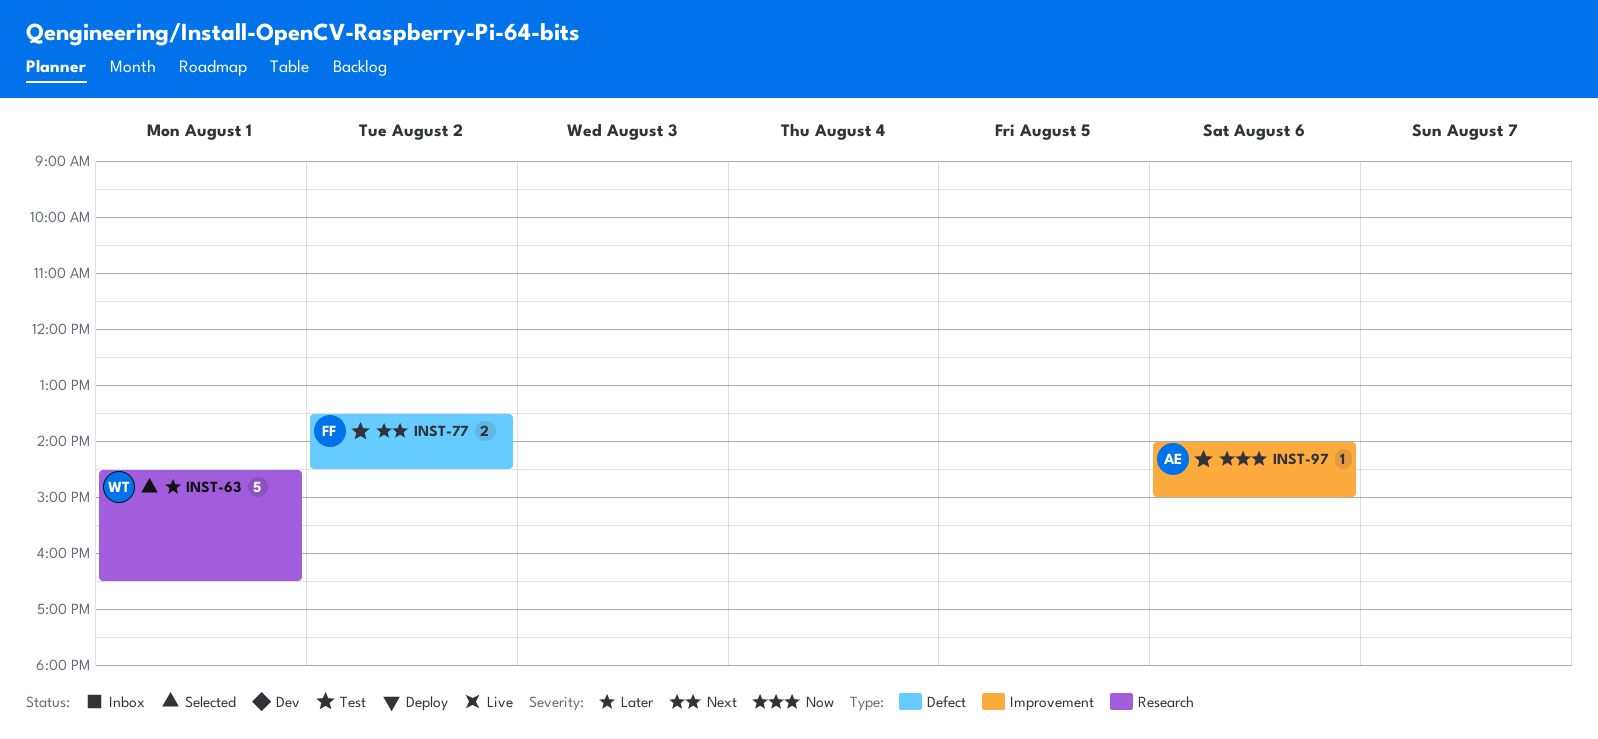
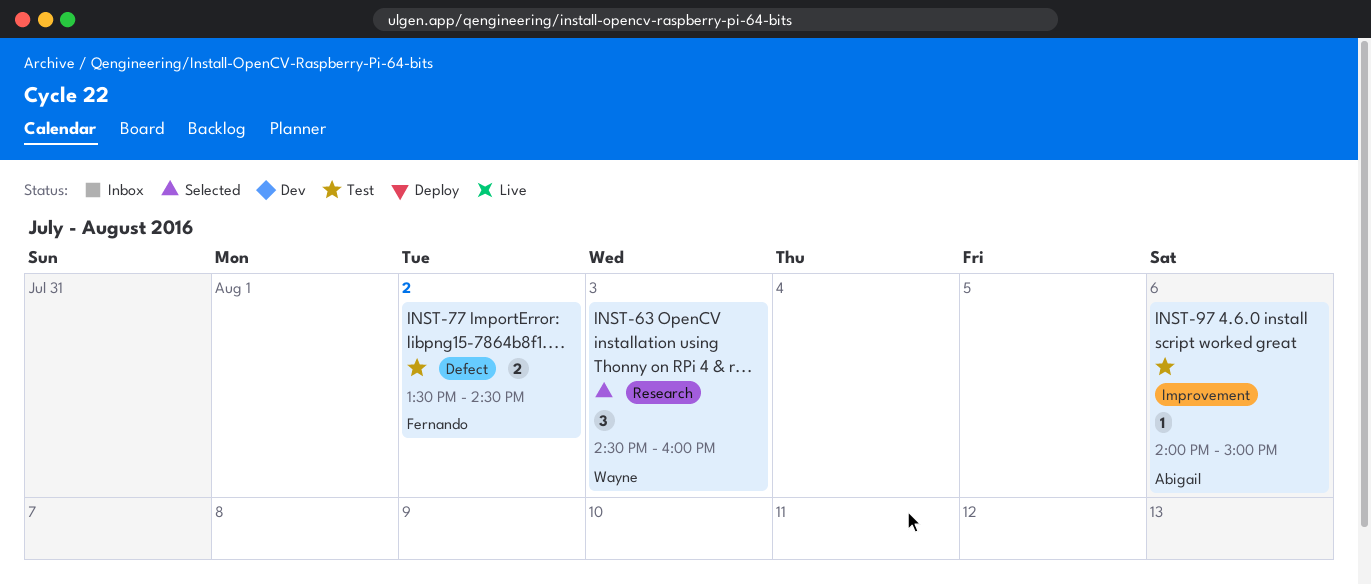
INST-63, estimate: 5 -> 3
INST-63, day: Aug 1 -> Aug 3
INST-63, ends: 16:30 -> 16:00

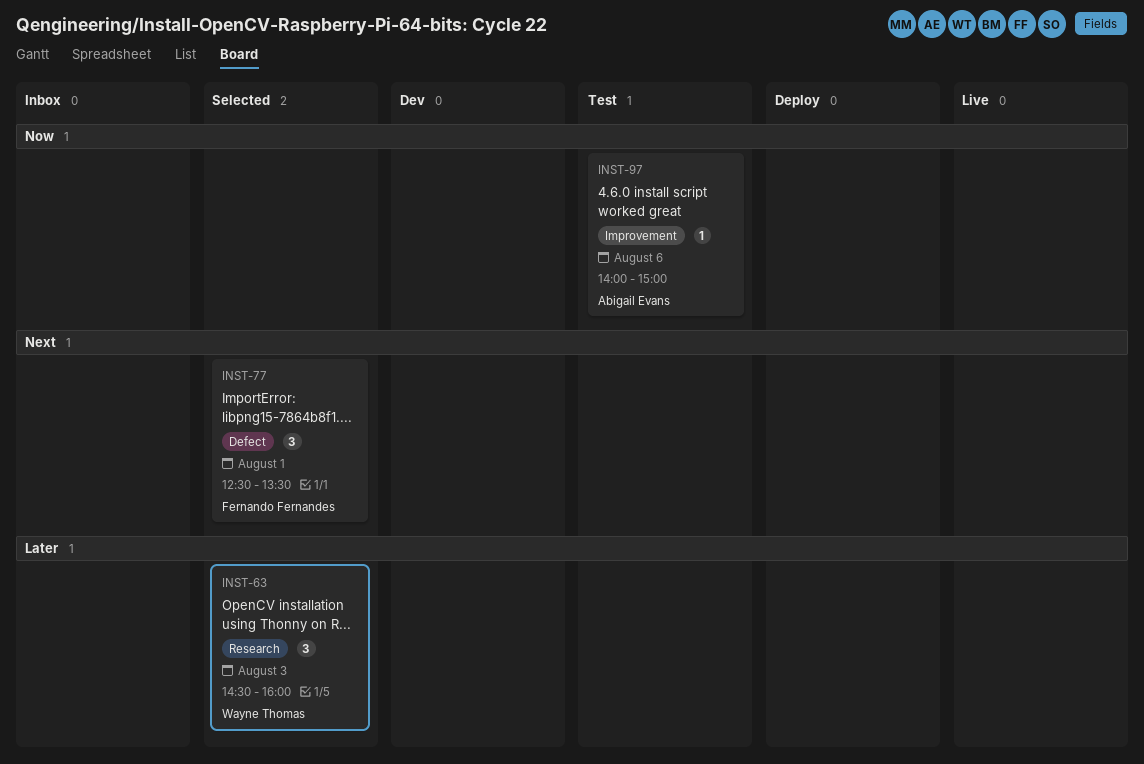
INST-77, status: Test -> Selected
INST-77, estimate: 2 -> 3
INST-77, day: Aug 2 -> Aug 1
INST-77, begins: 13:30 -> 12:30
INST-77, ends: 14:30 -> 13:30

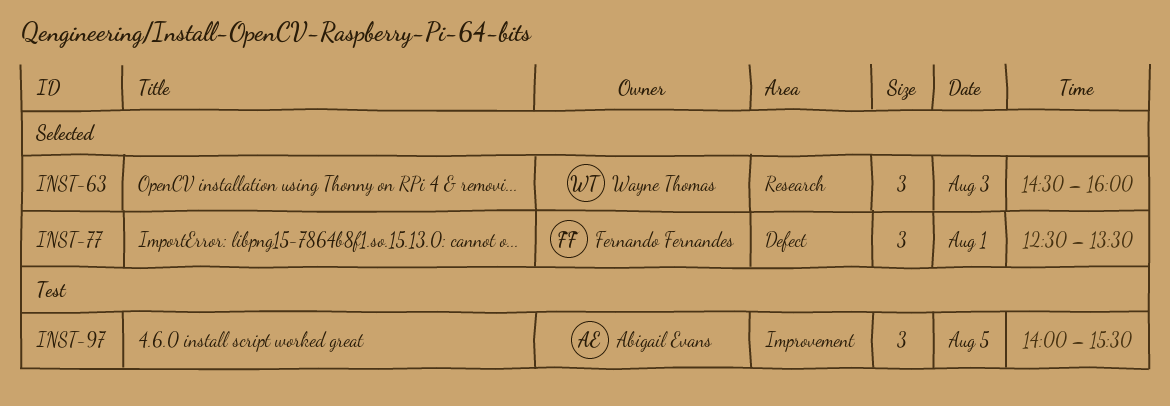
INST-97, estimate: 1 -> 3
INST-97, day: Aug 6 -> Aug 5
INST-97, ends: 15:00 -> 15:30

